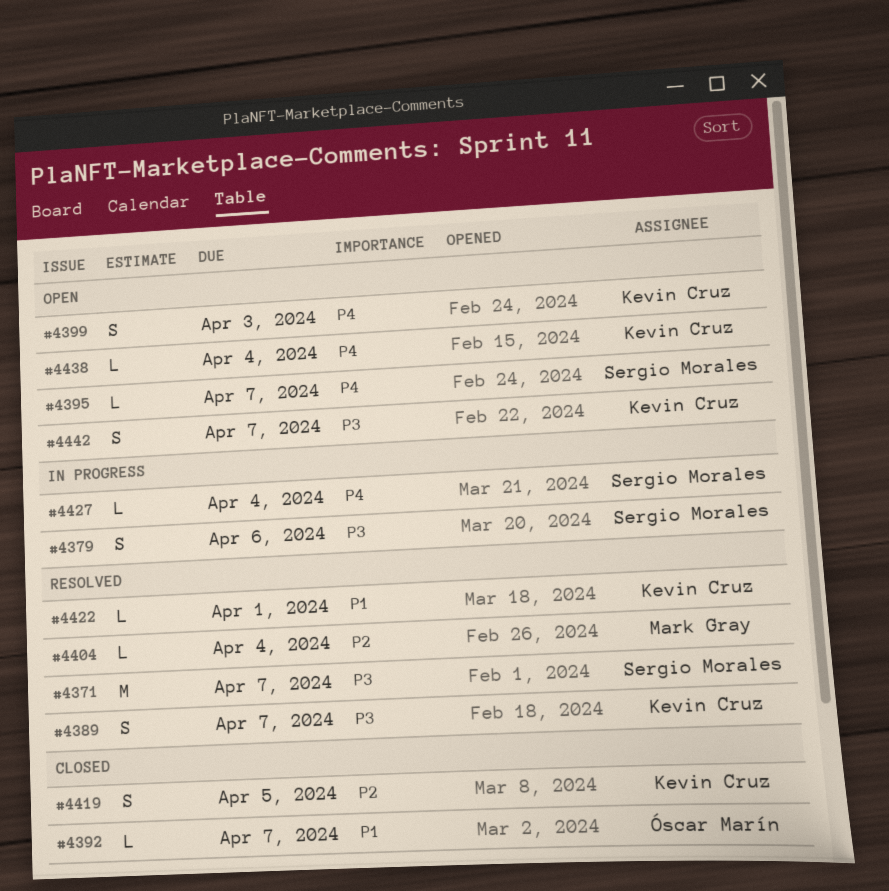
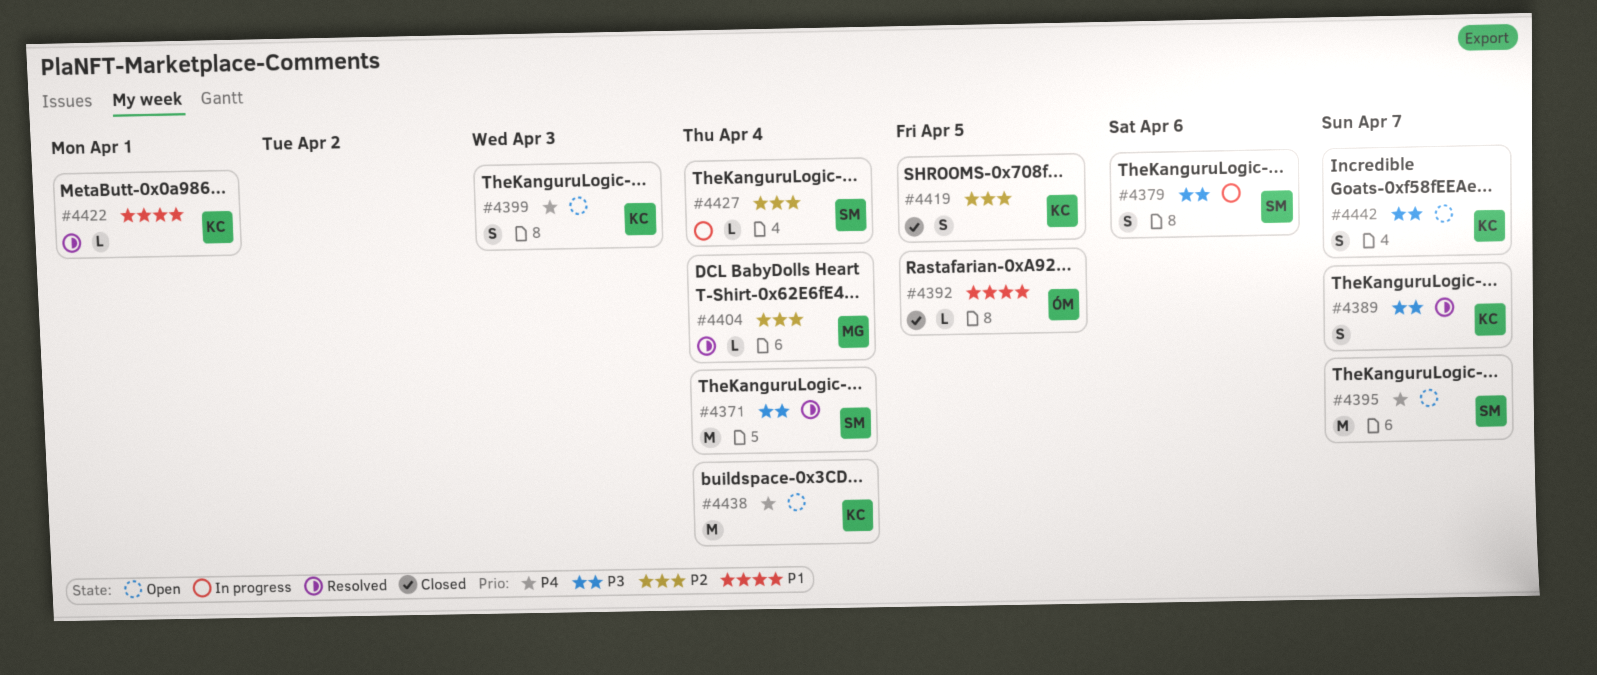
#4371, due: Apr 7 -> Apr 4
#4392, due: Apr 7 -> Apr 5
#4395, estimate: L -> M
#4427, priority: P4 -> P2
#4438, estimate: L -> M

